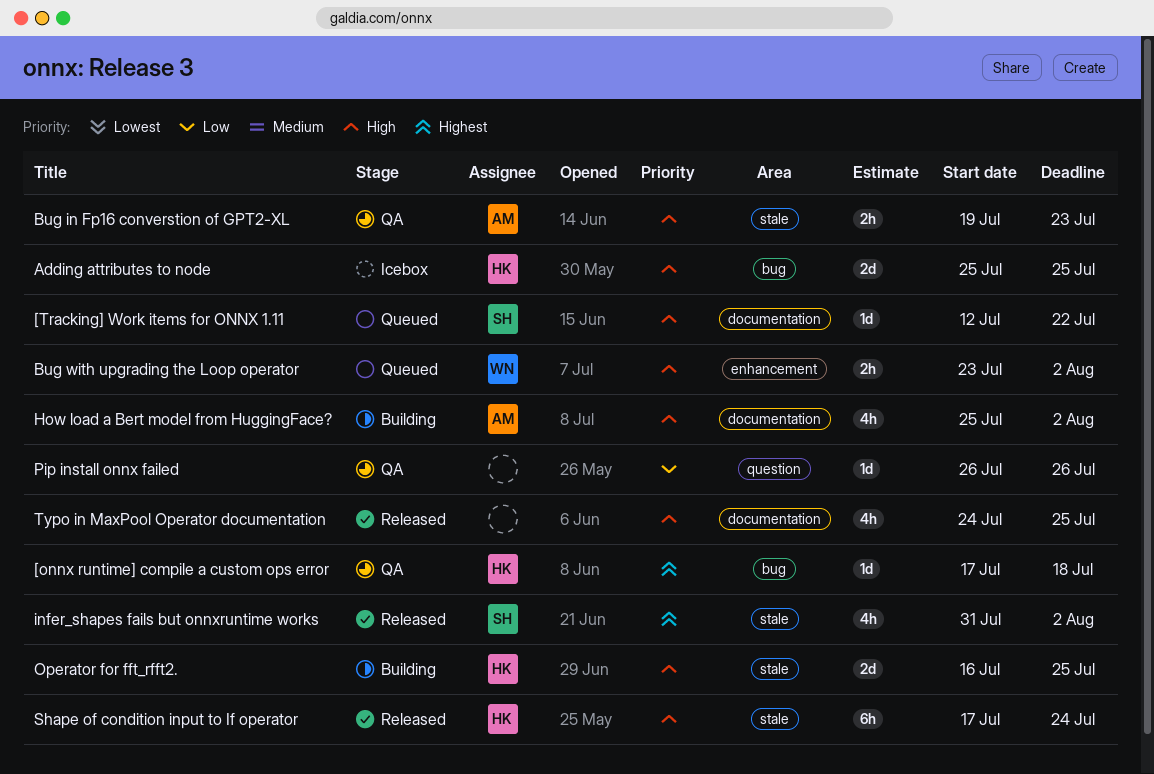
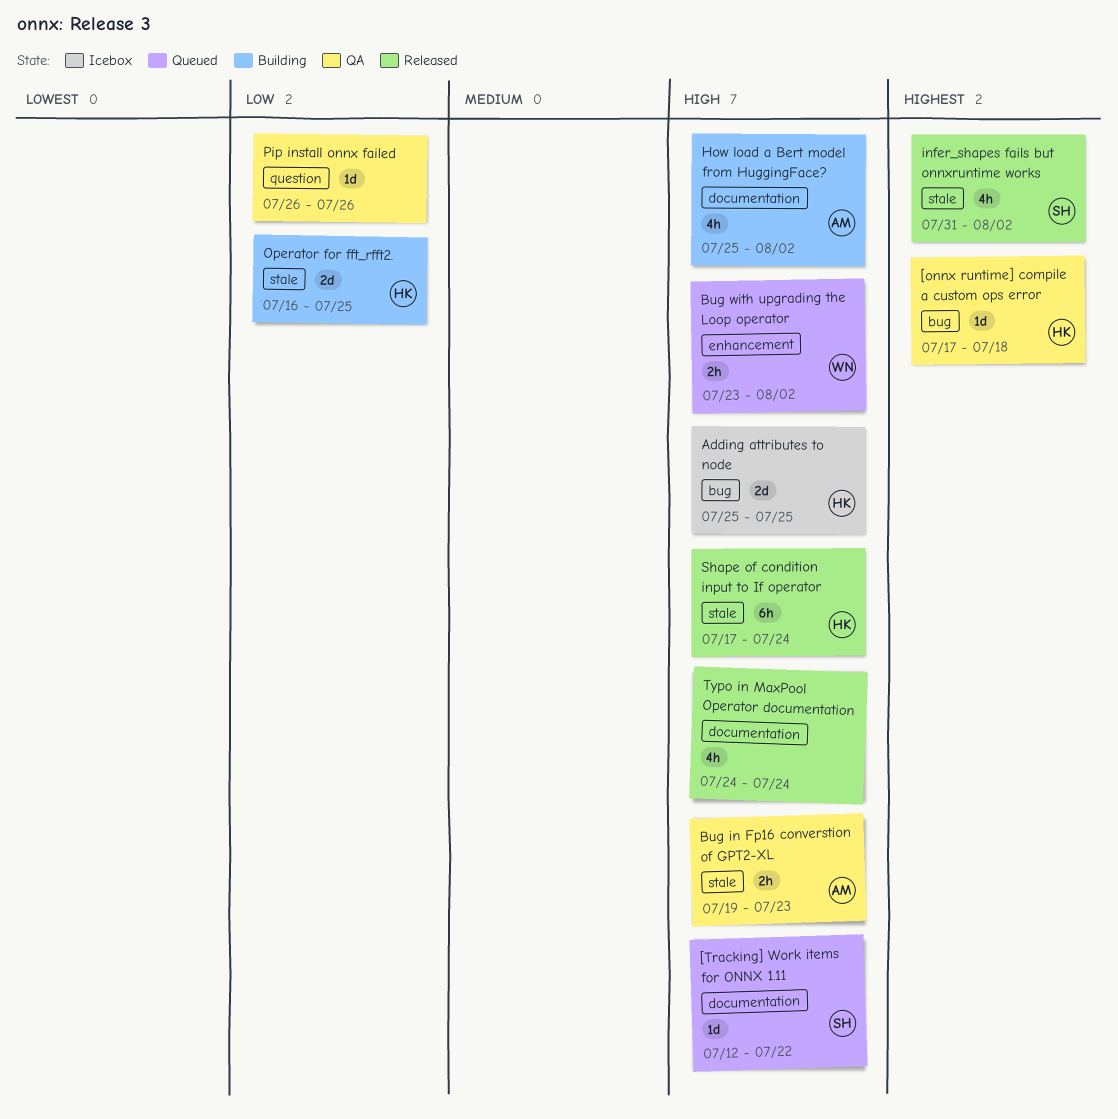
Operator for fft_rfft2., priority: High -> Low
Typo in MaxPool Operator documentation, due: Jul 25 -> Jul 24

